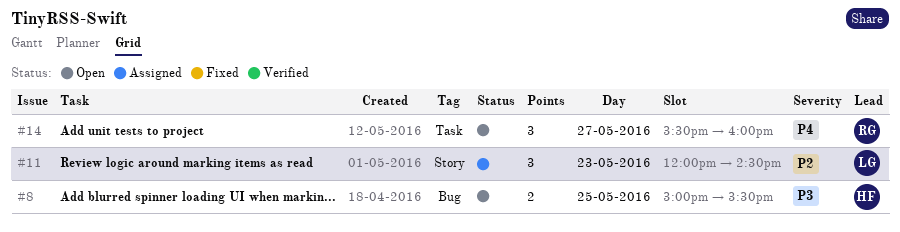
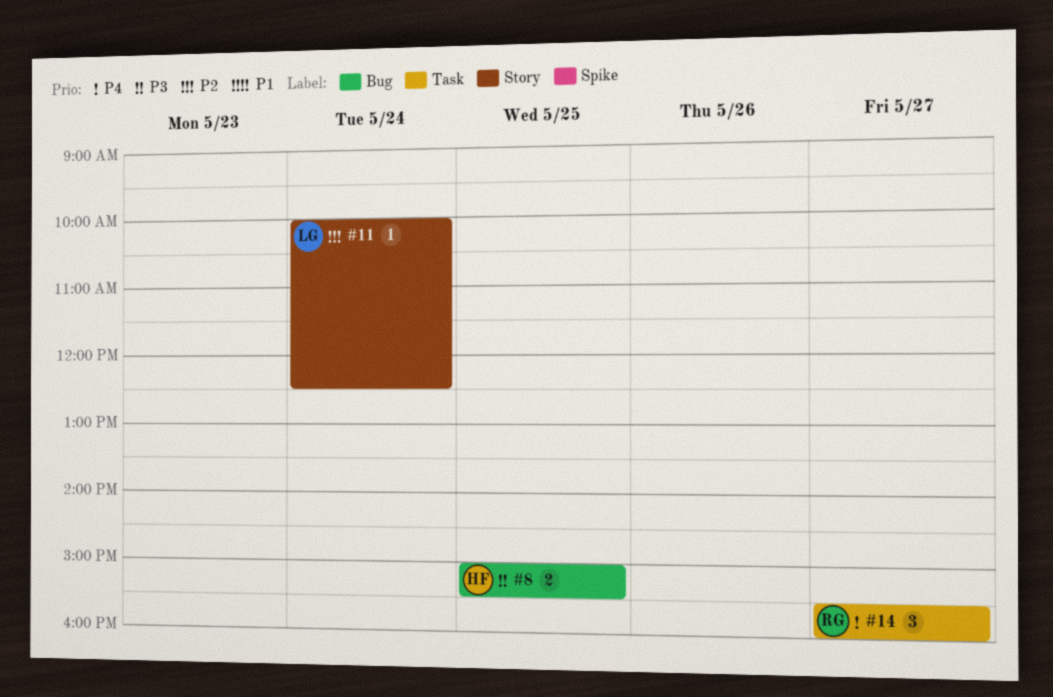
#11, estimate: 3 -> 1
#11, day: May 23 -> May 24
#11, begins: 12:00 -> 10:00
#11, ends: 14:30 -> 12:30

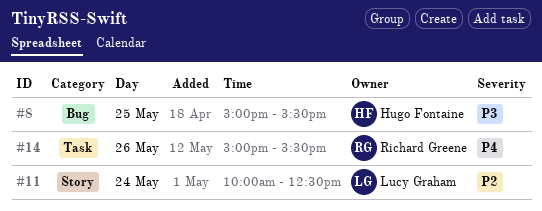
#14, day: May 27 -> May 26
#14, begins: 15:30 -> 15:00
#14, ends: 16:00 -> 15:30

